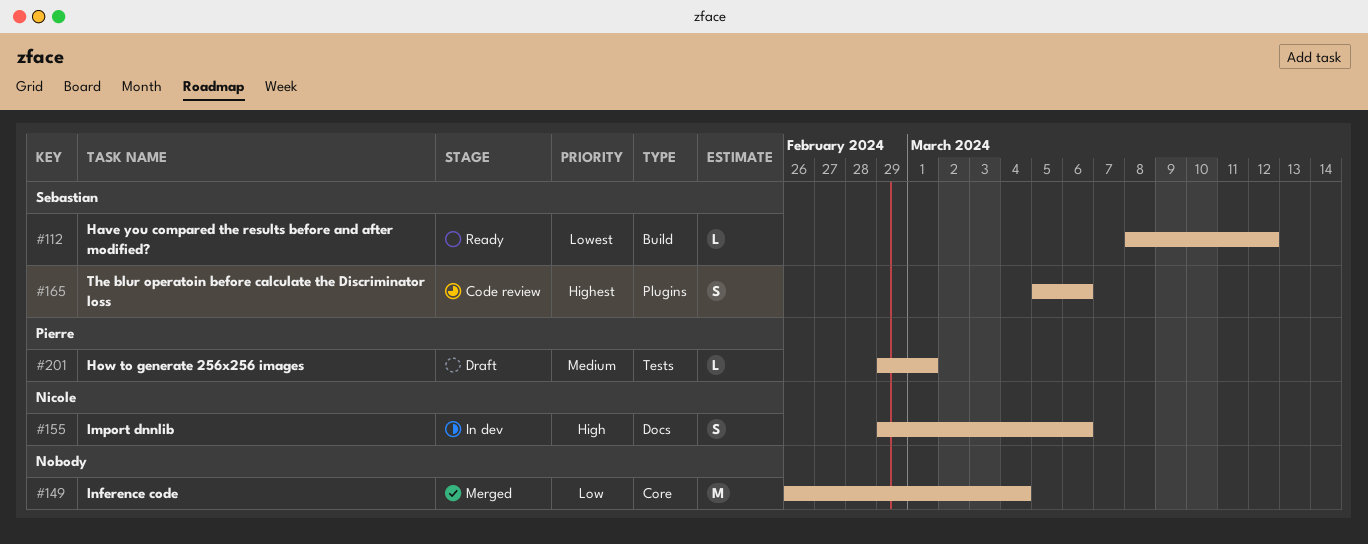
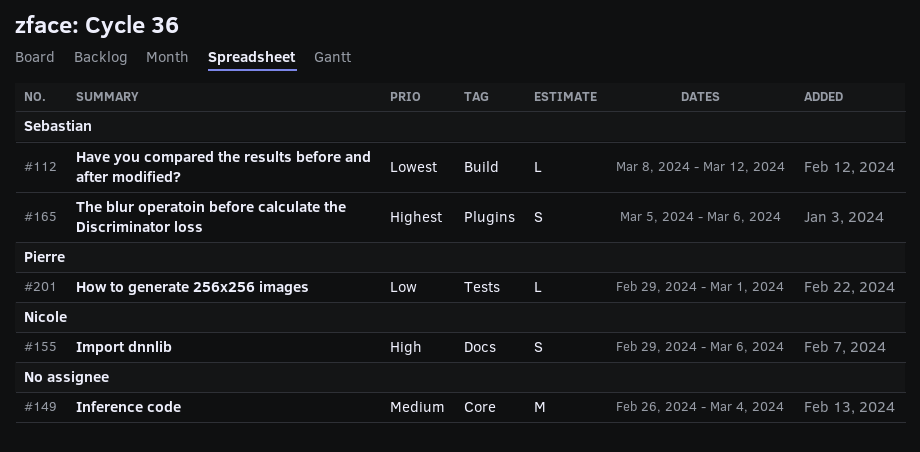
#149, priority: Low -> Medium
#201, priority: Medium -> Low

